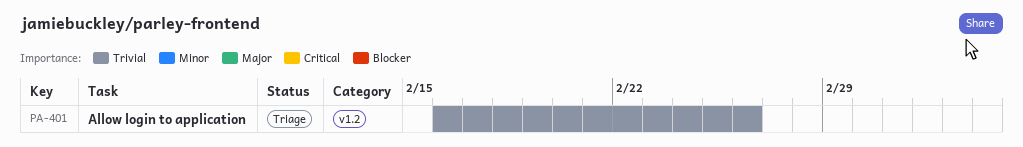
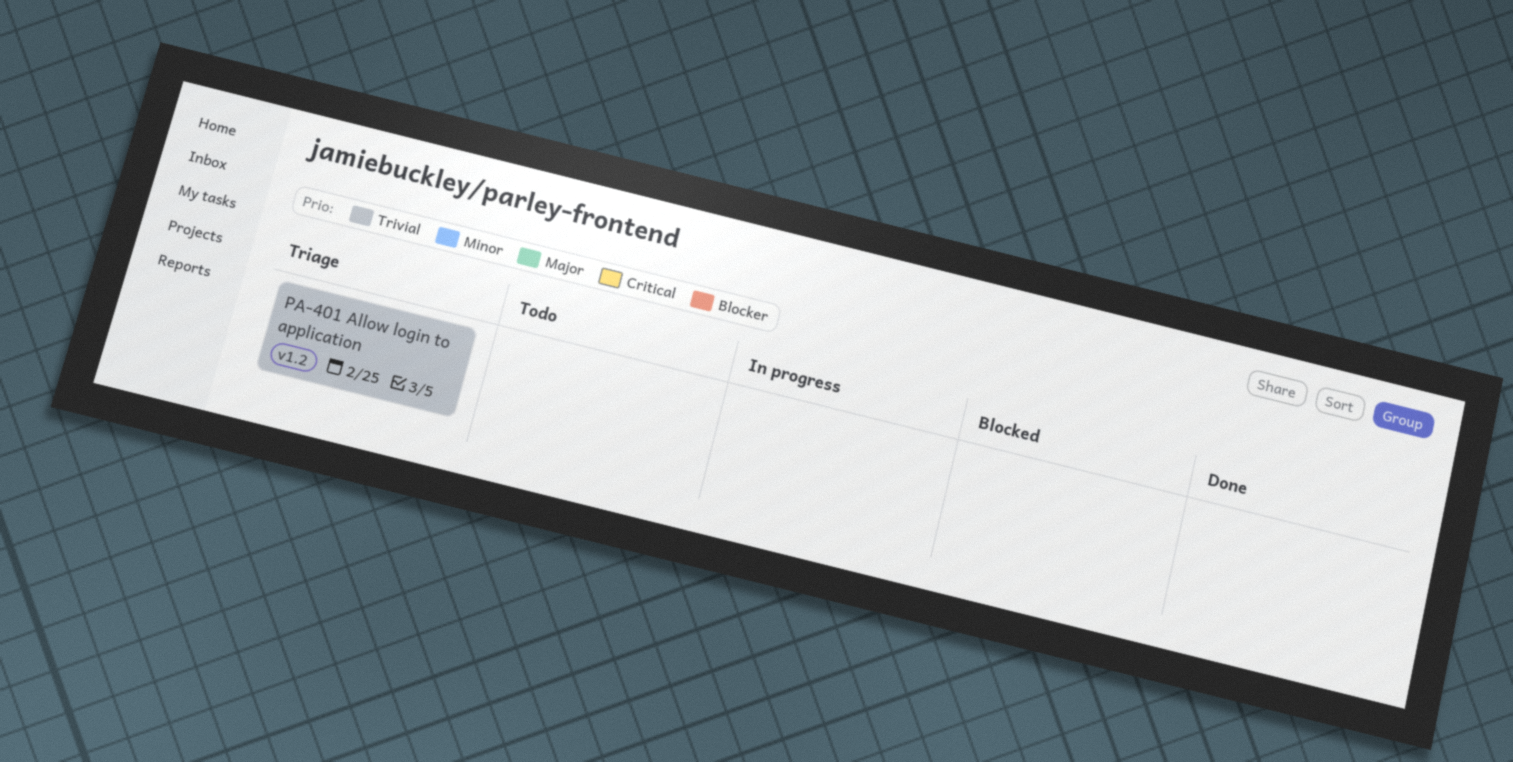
PA-401, due: Feb 26 -> Feb 25

